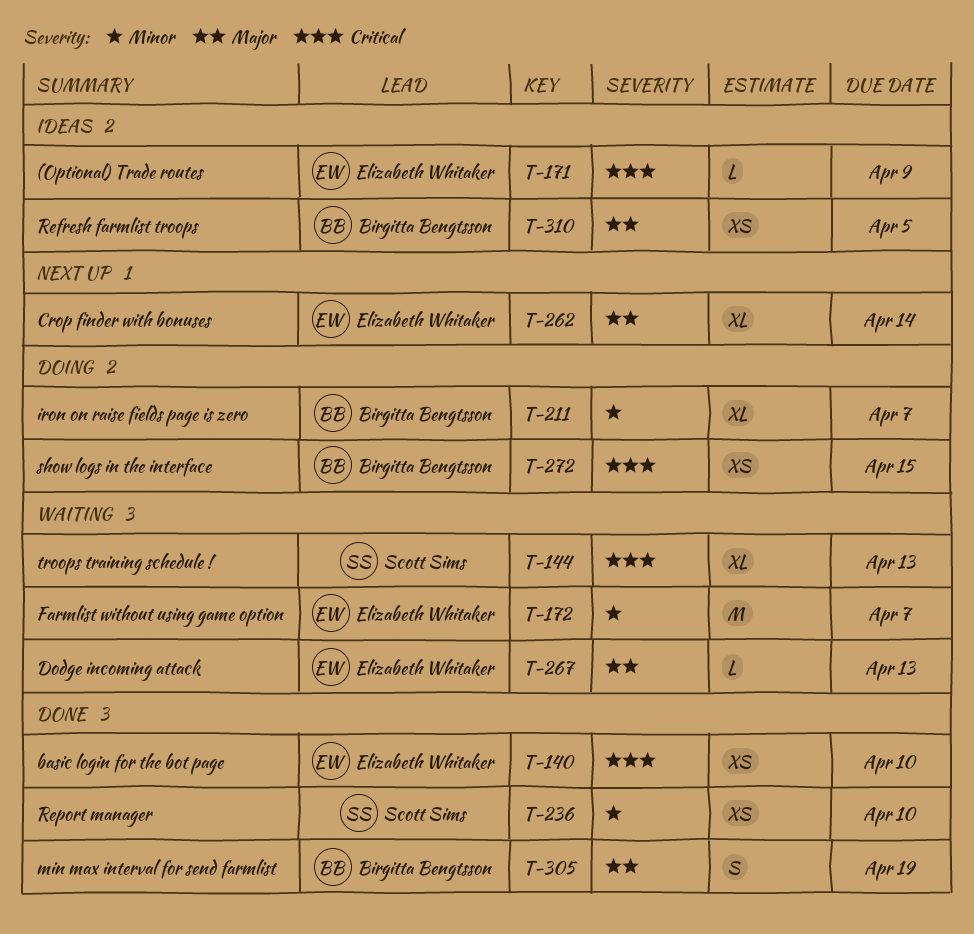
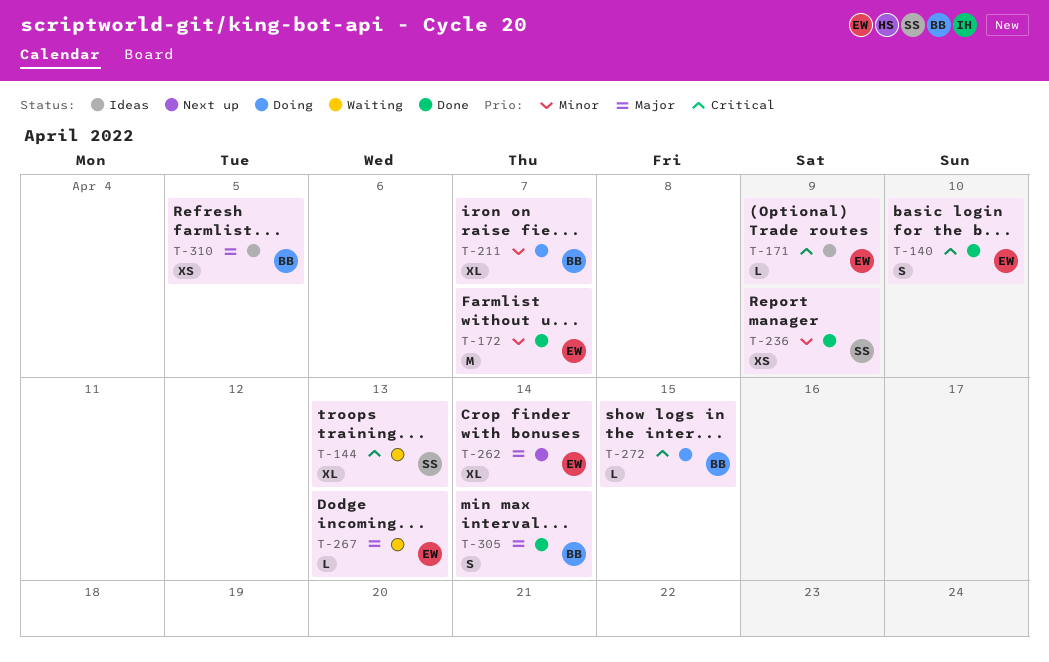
T-140, estimate: XS -> S
T-172, status: Waiting -> Done
T-236, due: Apr 10 -> Apr 9
T-272, estimate: XS -> L
T-305, due: Apr 19 -> Apr 14

